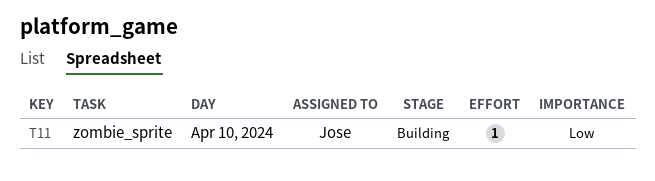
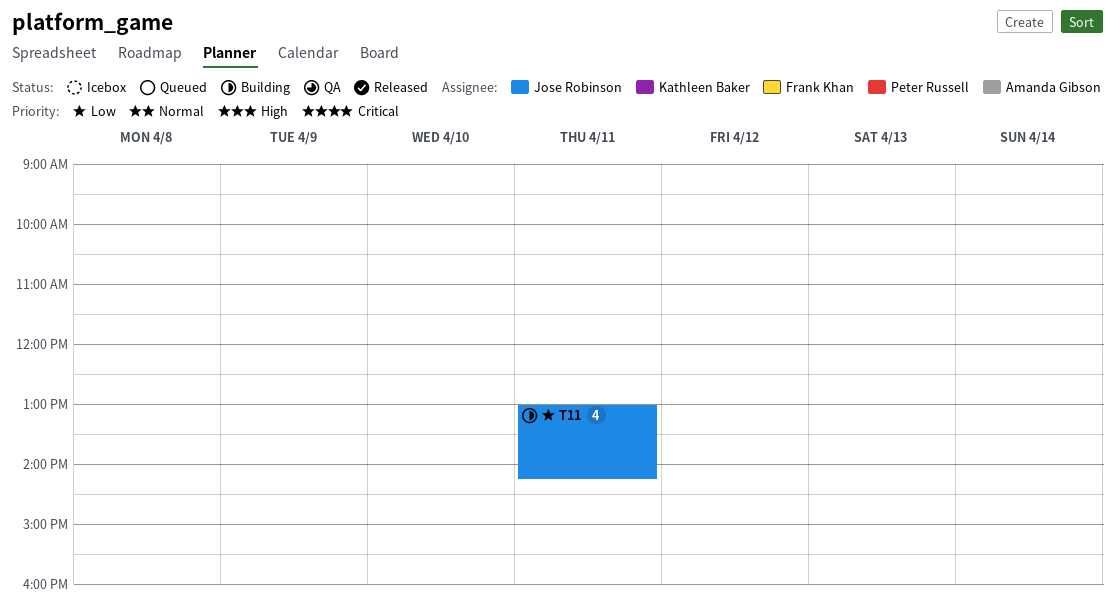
T11, estimate: 1 -> 4
T11, day: Apr 10 -> Apr 11

